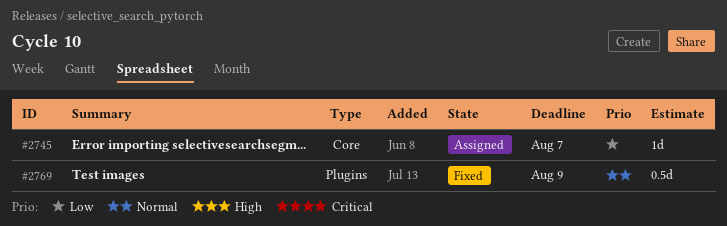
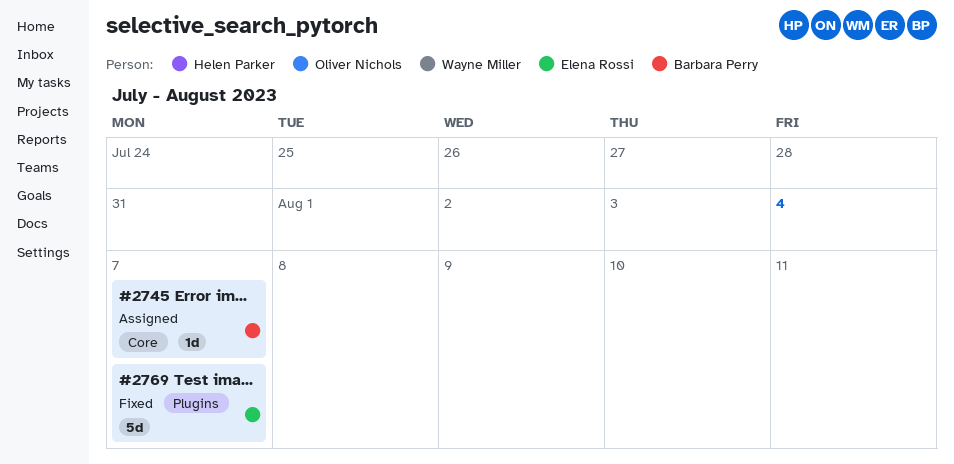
#2769, estimate: 0.5d -> 5d
#2769, due: Aug 9 -> Aug 7

